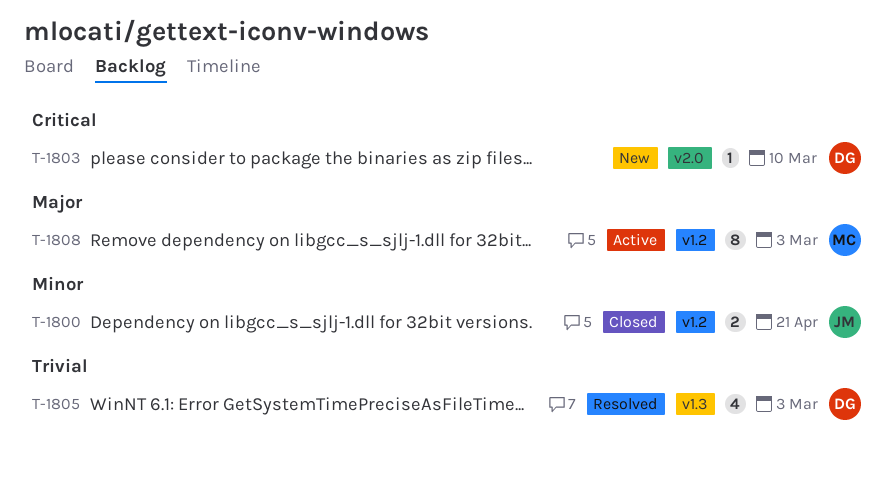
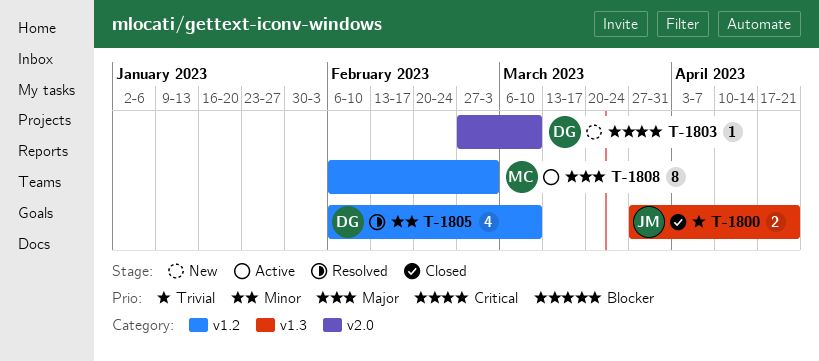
T-1800, priority: Minor -> Trivial
T-1800, label: v1.2 -> v1.3
T-1805, priority: Trivial -> Minor
T-1805, label: v1.3 -> v1.2
T-1805, due: Mar 3 -> Mar 10

